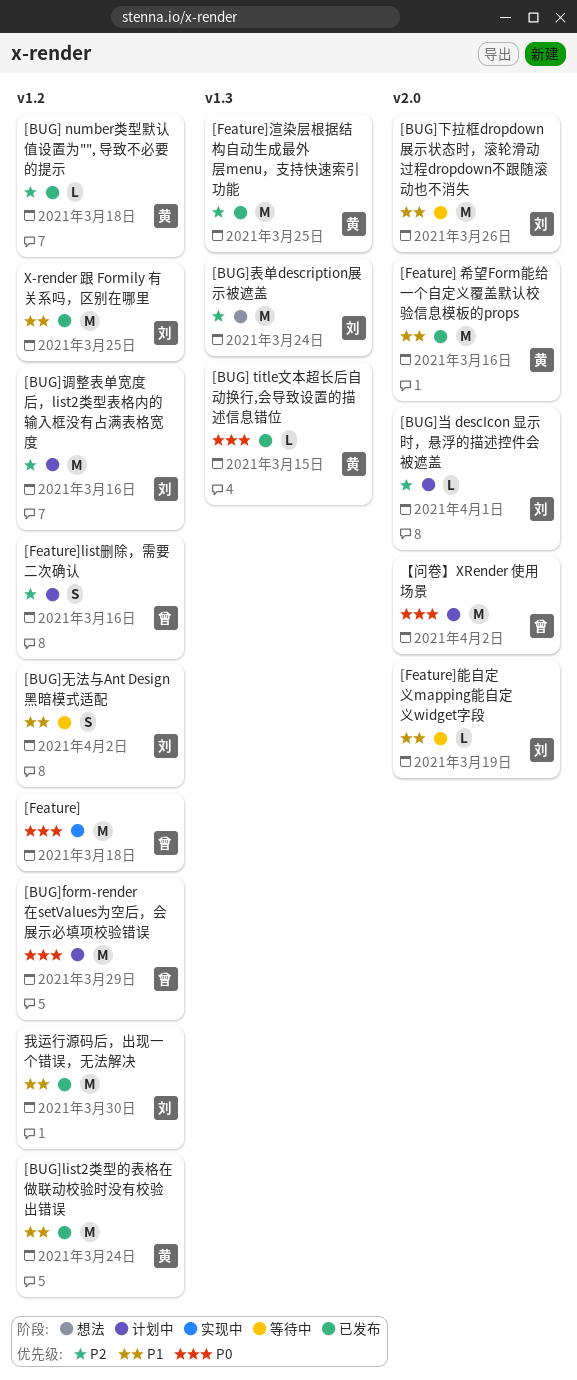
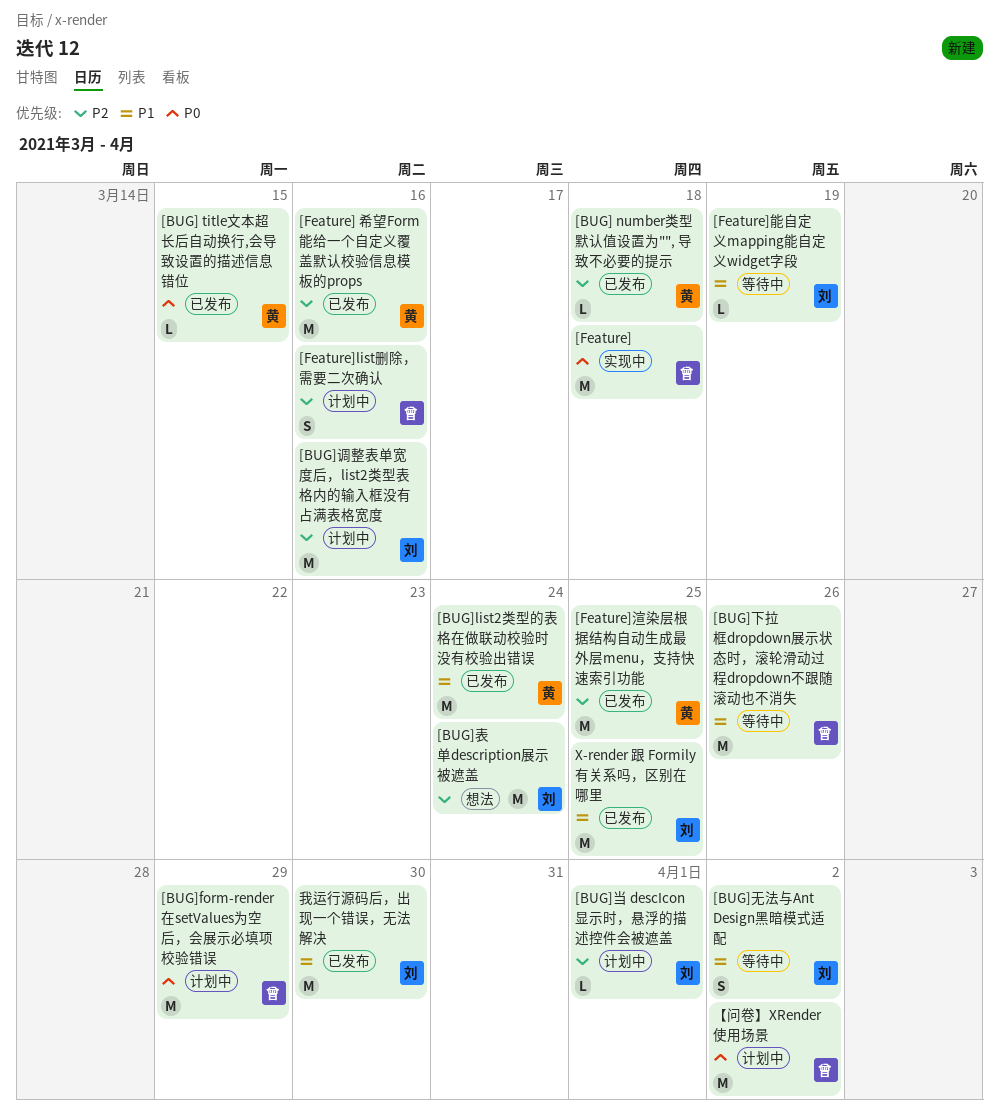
[BUG]下拉框dropdown展示状态时，滚轮滑动过程dropdown不跟随滚动也不消失, owner: 刘 -> 曾
[Feature] 希望Form能给一个自定义覆盖默认校验信息模板的props, priority: P1 -> P2

